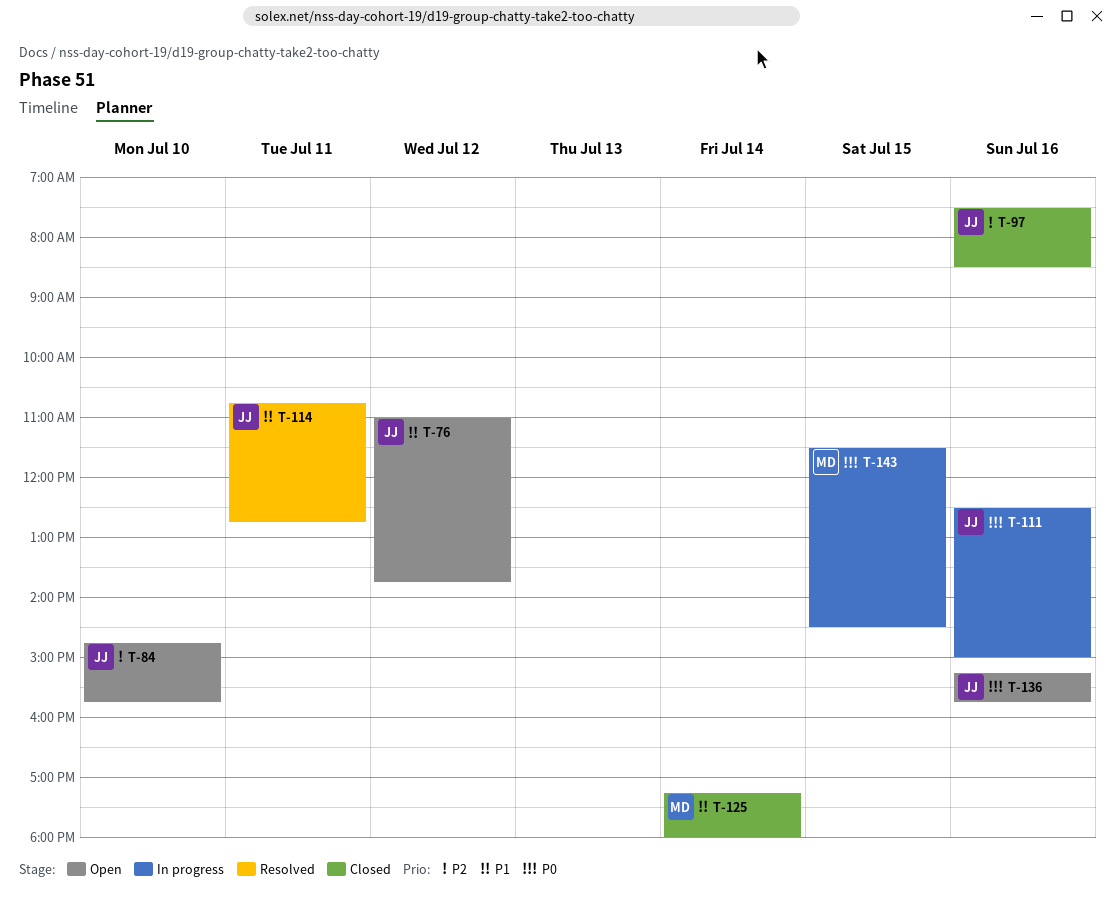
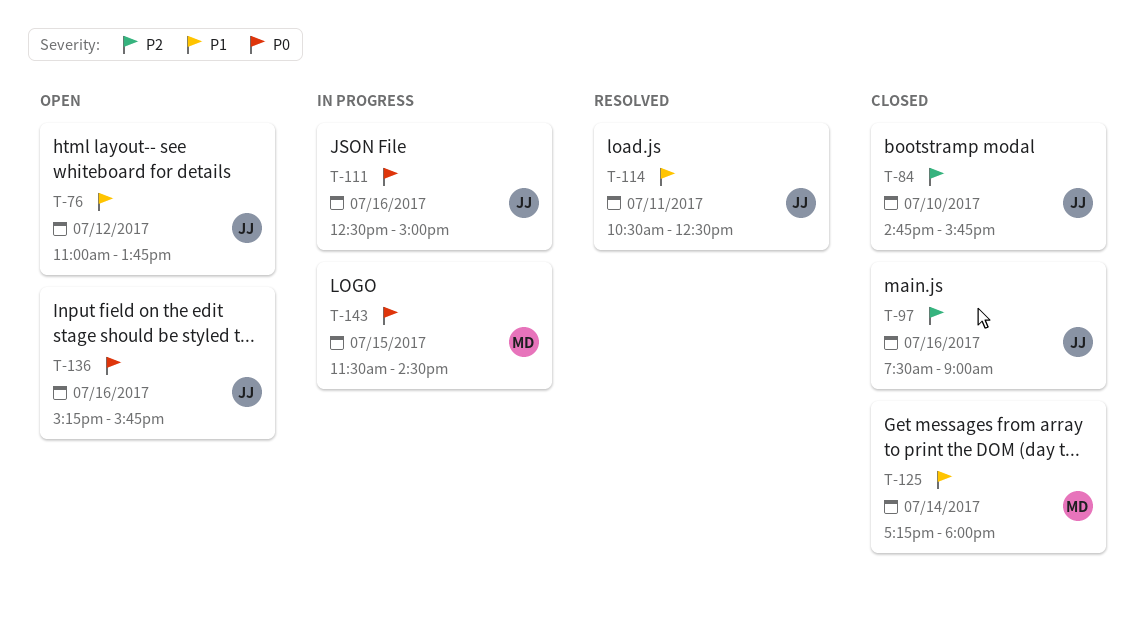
T-84, status: Open -> Closed
T-97, ends: 08:30 -> 09:00
T-114, begins: 10:45 -> 10:30
T-114, ends: 12:45 -> 12:30

